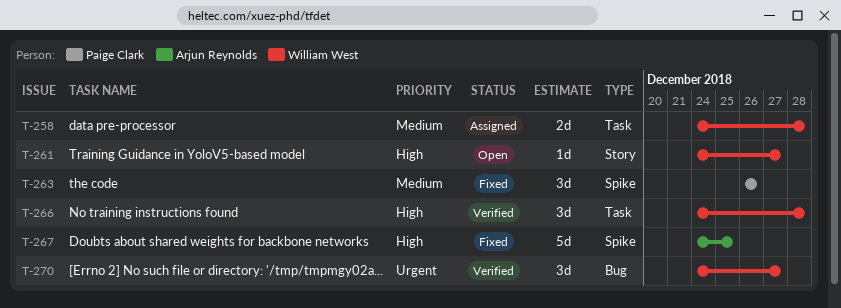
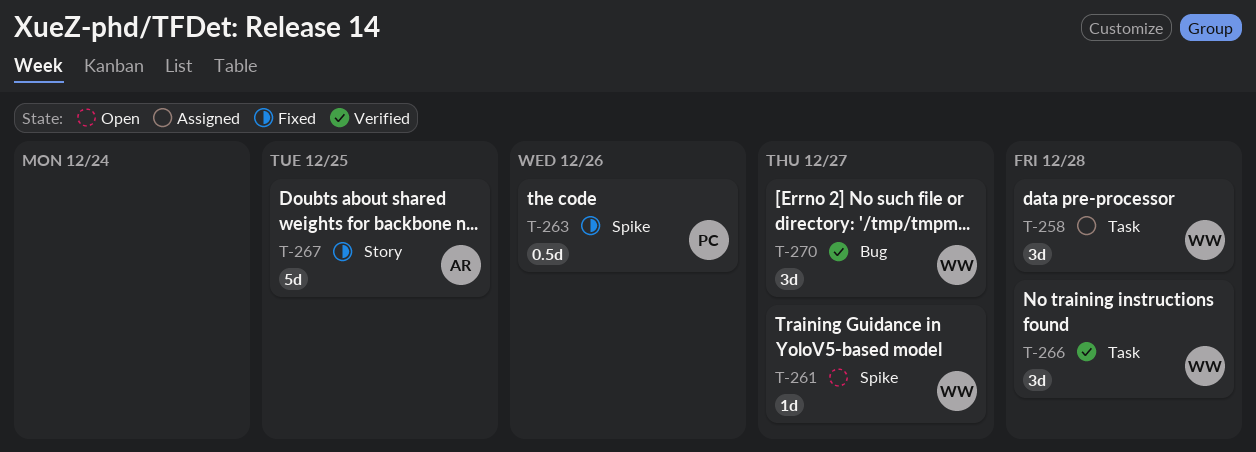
T-258, estimate: 2d -> 3d
T-261, label: Story -> Spike
T-263, estimate: 3d -> 0.5d
T-267, label: Spike -> Story

